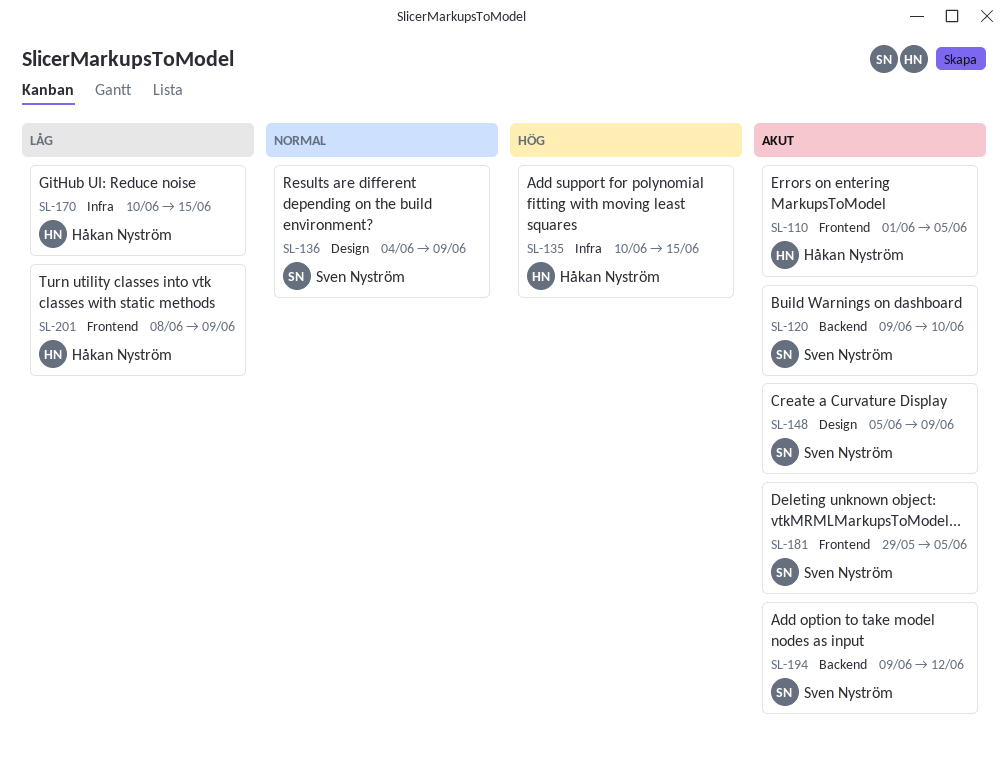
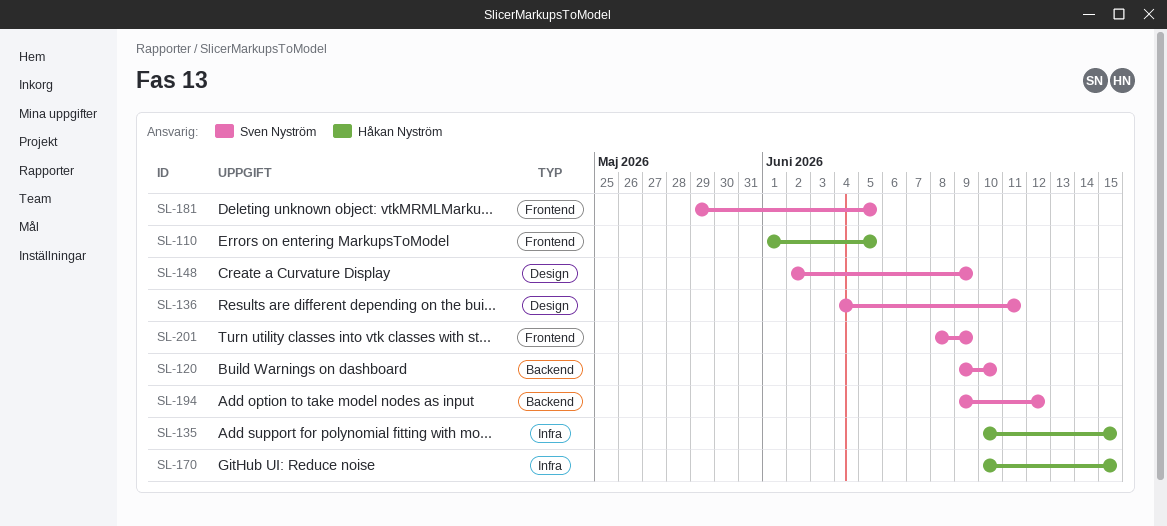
SL-136, due: Jun 9 -> Jun 11
SL-148, start: Jun 5 -> Jun 2
SL-201, owner: Håkan Nyström -> Sven Nyström

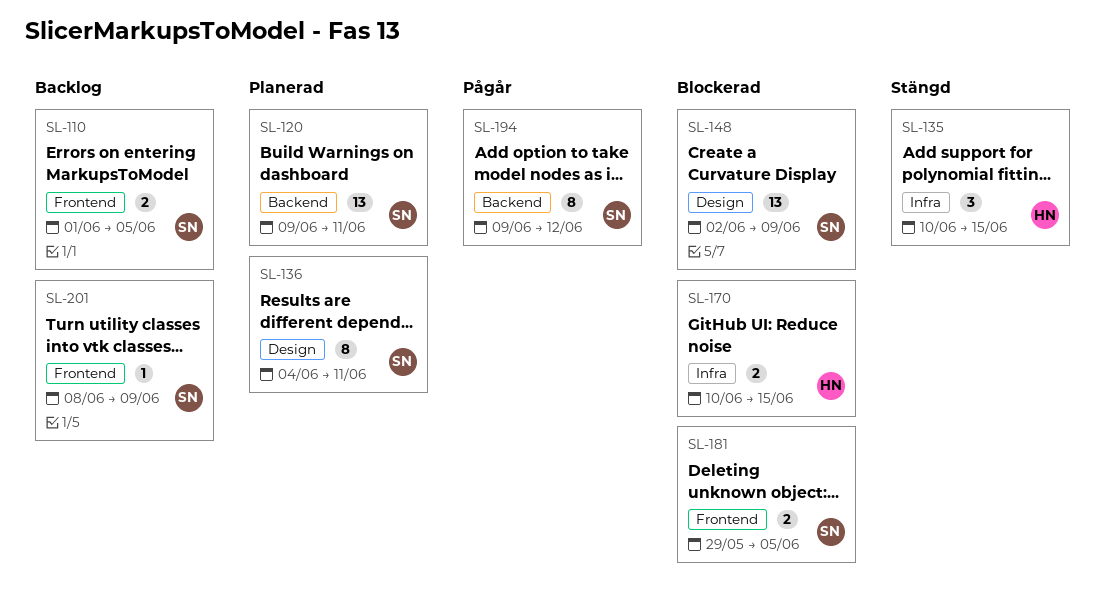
SL-110, owner: Håkan Nyström -> Sven Nyström
SL-120, due: Jun 10 -> Jun 11

